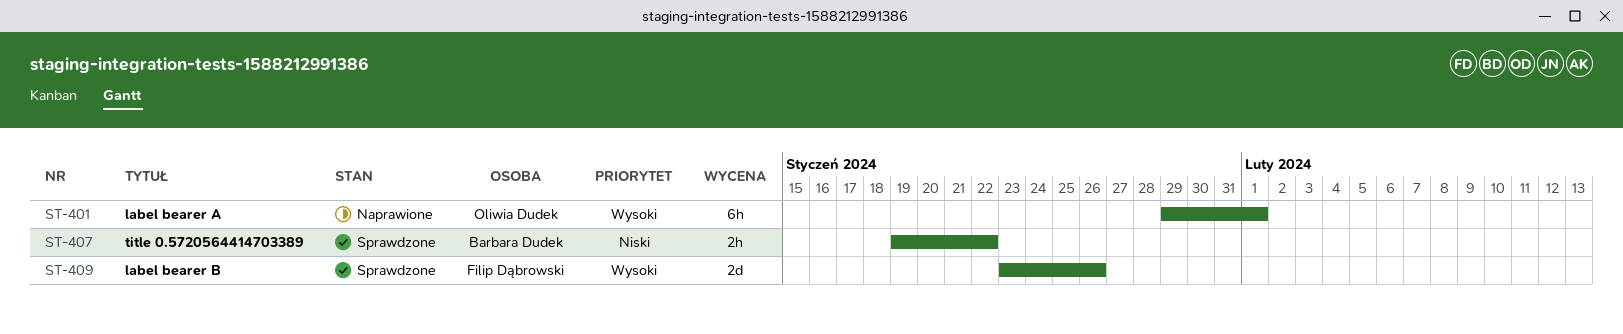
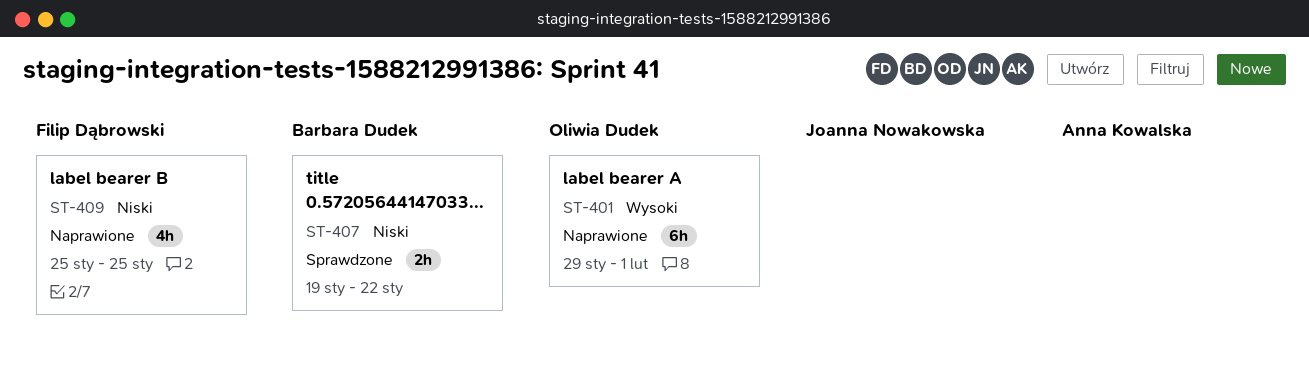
ST-409, status: Sprawdzone -> Naprawione
ST-409, priority: Wysoki -> Niski
ST-409, estimate: 2d -> 4h
ST-409, start: Jan 23 -> Jan 25
ST-409, due: Jan 26 -> Jan 25

